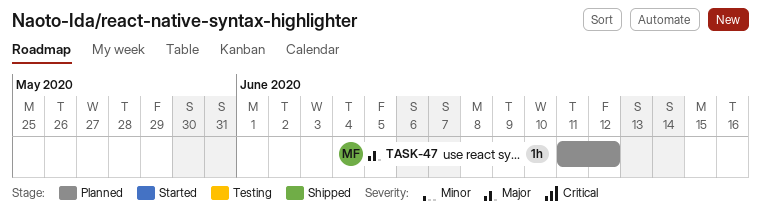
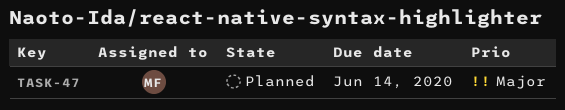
TASK-47, due: Jun 12 -> Jun 14

